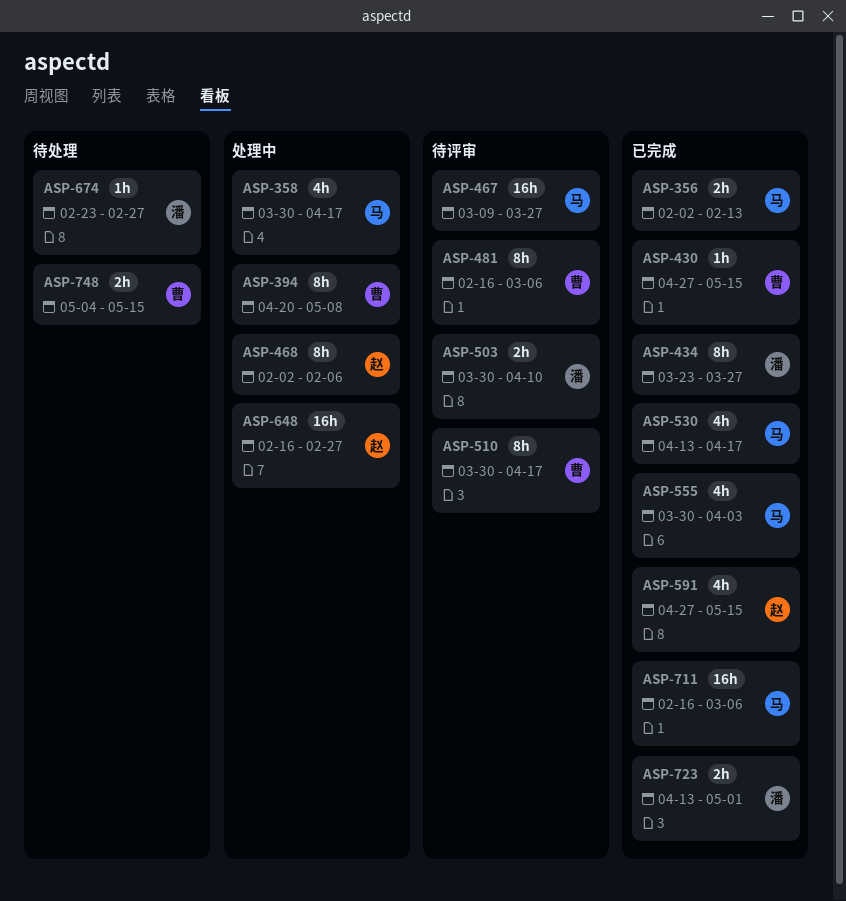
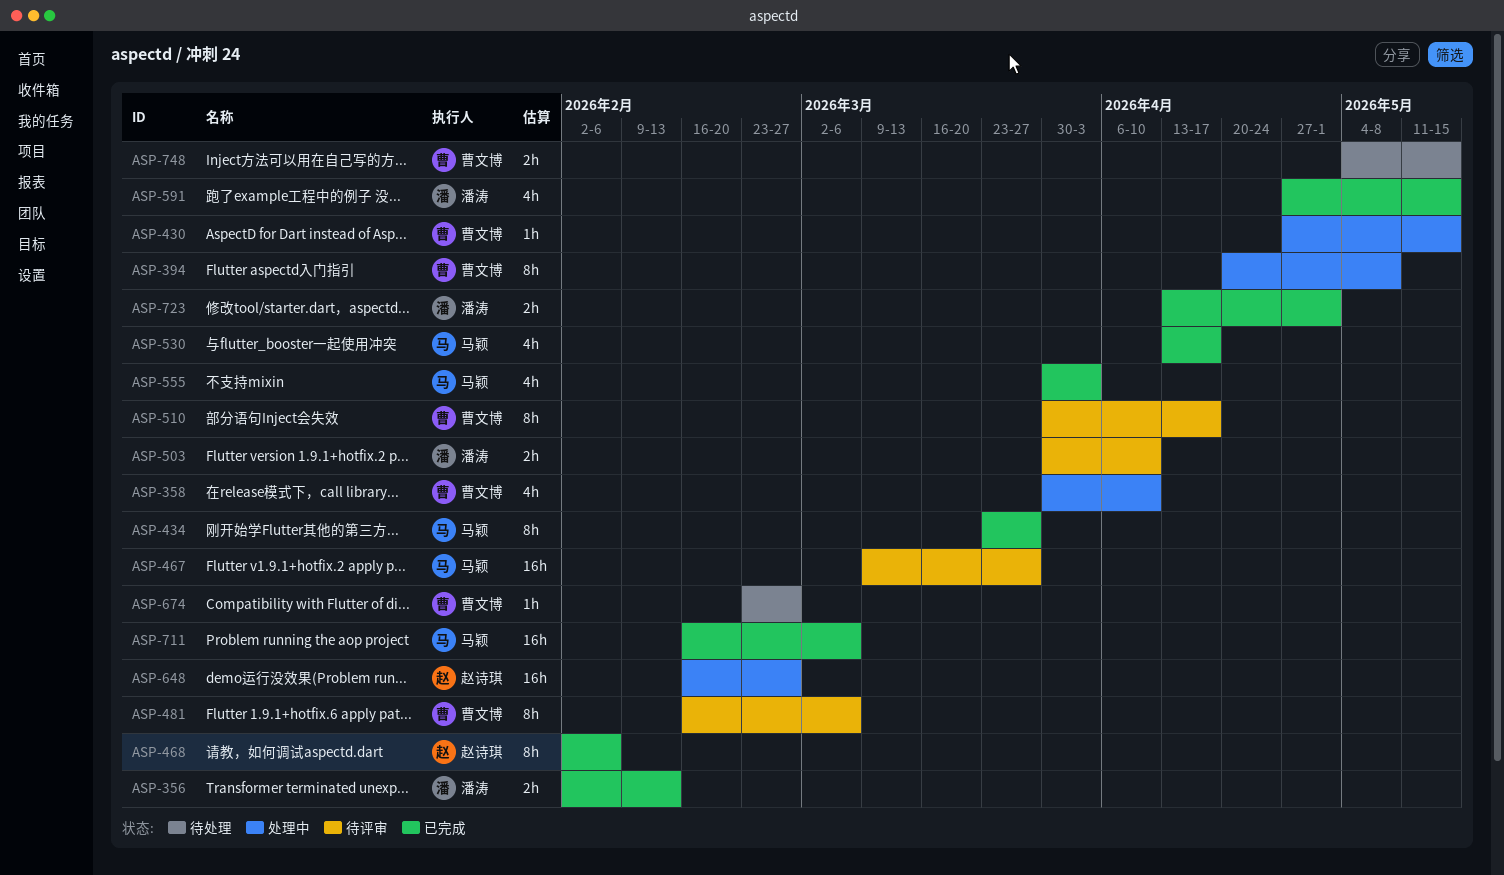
ASP-356, owner: 马颖 -> 潘涛
ASP-358, owner: 马颖 -> 曹文博
ASP-358, due: Apr 17 -> Apr 10
ASP-430, status: 已完成 -> 处理中
ASP-434, owner: 潘涛 -> 马颖
ASP-468, status: 处理中 -> 已完成
ASP-591, owner: 赵诗琪 -> 潘涛
ASP-674, owner: 潘涛 -> 曹文博

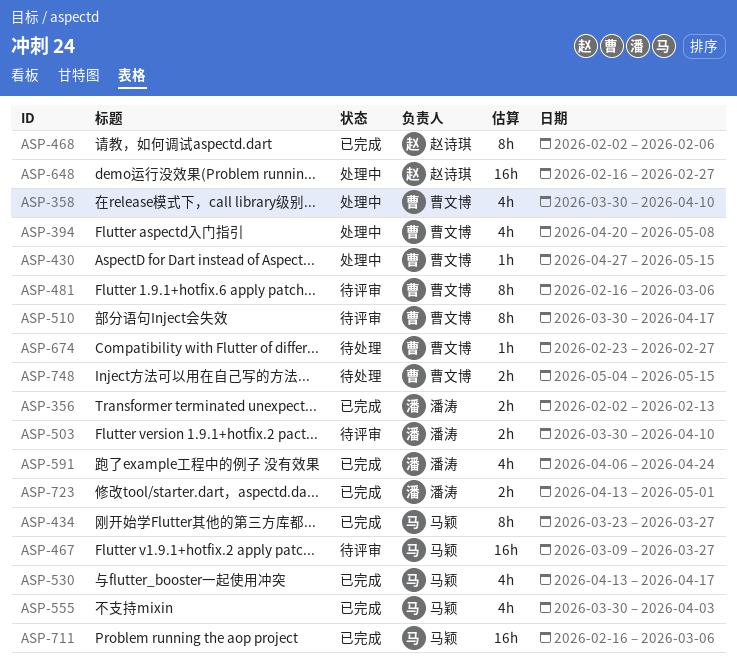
ASP-394, estimate: 8h -> 4h
ASP-591, start: Apr 27 -> Apr 6
ASP-591, due: May 15 -> Apr 24

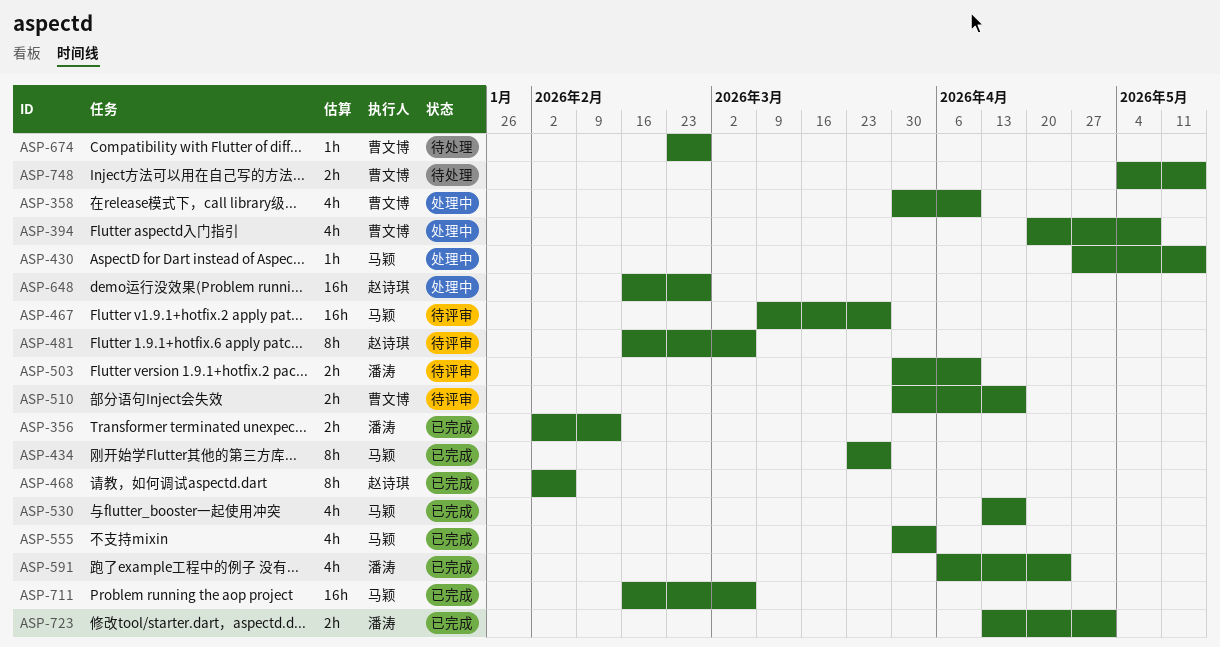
ASP-430, owner: 曹文博 -> 马颖
ASP-481, owner: 曹文博 -> 赵诗琪
ASP-510, estimate: 8h -> 2h

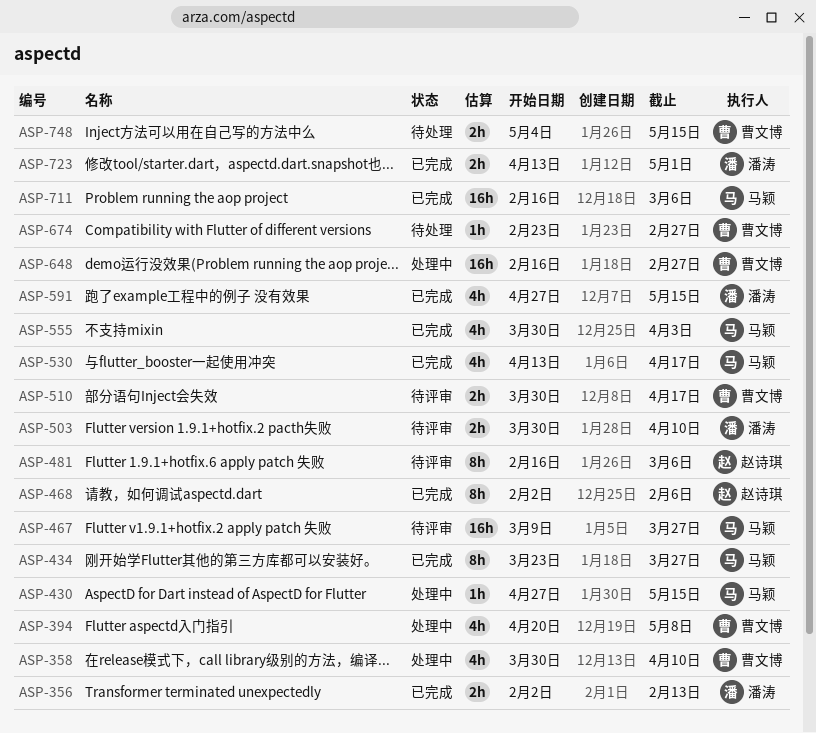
ASP-591, start: Apr 6 -> Apr 27
ASP-591, due: Apr 24 -> May 15
ASP-648, owner: 赵诗琪 -> 曹文博

